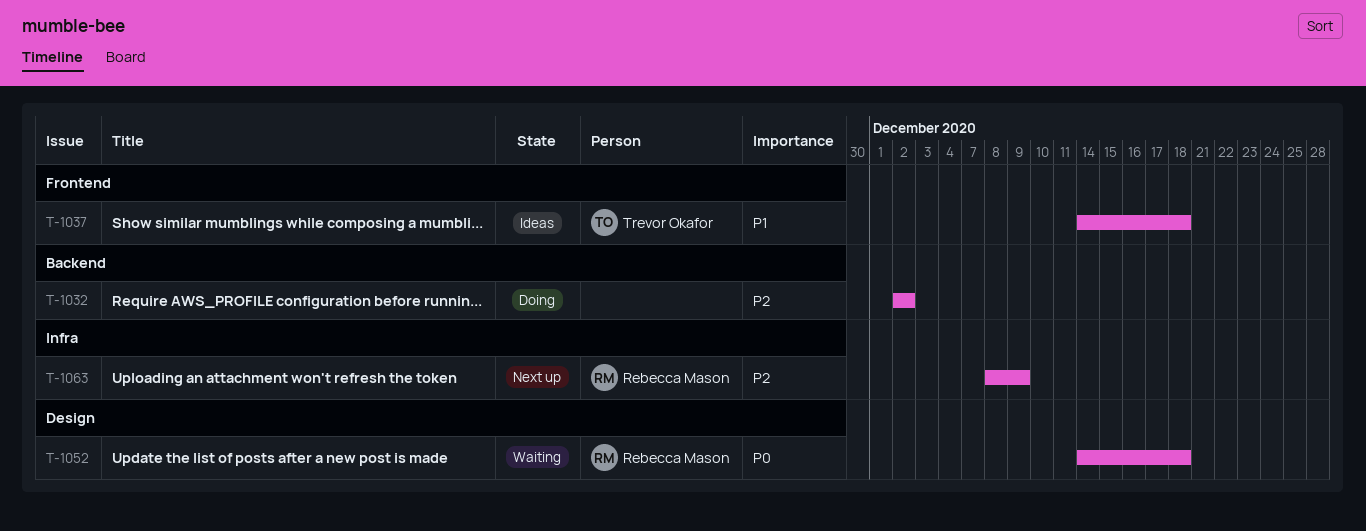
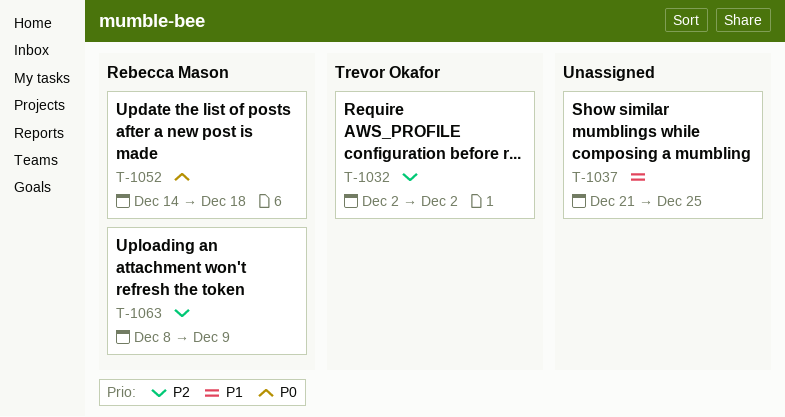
T-1032, owner: none -> Trevor Okafor
T-1037, owner: Trevor Okafor -> none
T-1037, start: Dec 14 -> Dec 21
T-1037, due: Dec 18 -> Dec 25

